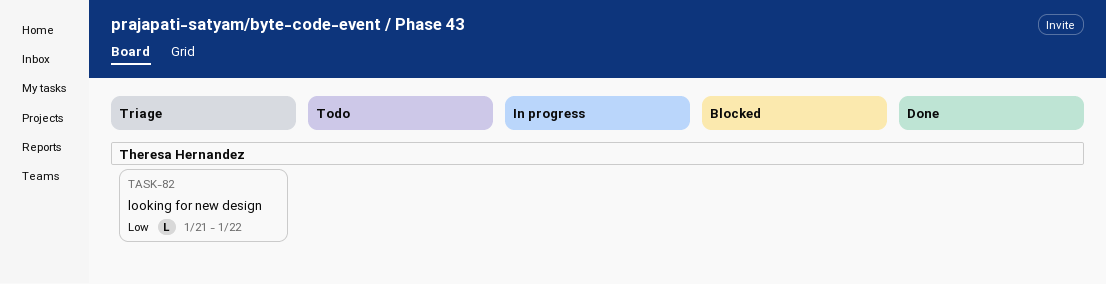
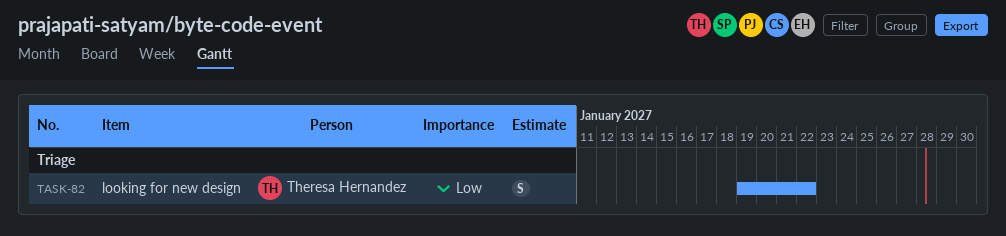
TASK-82, estimate: L -> S
TASK-82, start: Jan 21 -> Jan 19

